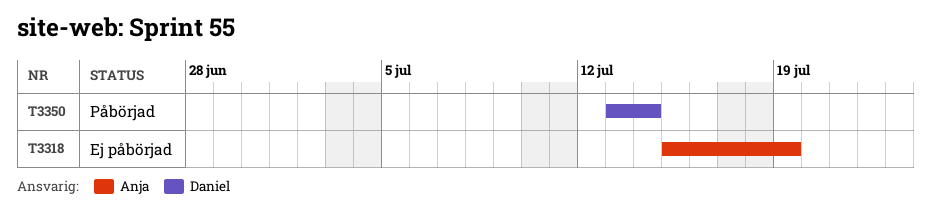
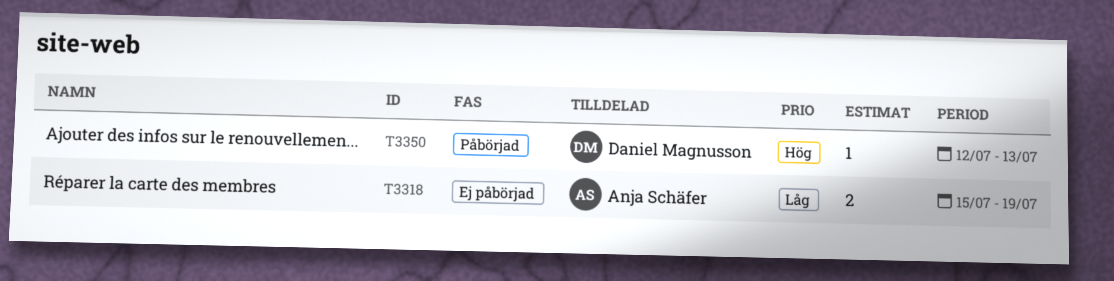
T3350, start: Jul 13 -> Jul 12
T3350, due: Jul 14 -> Jul 13

